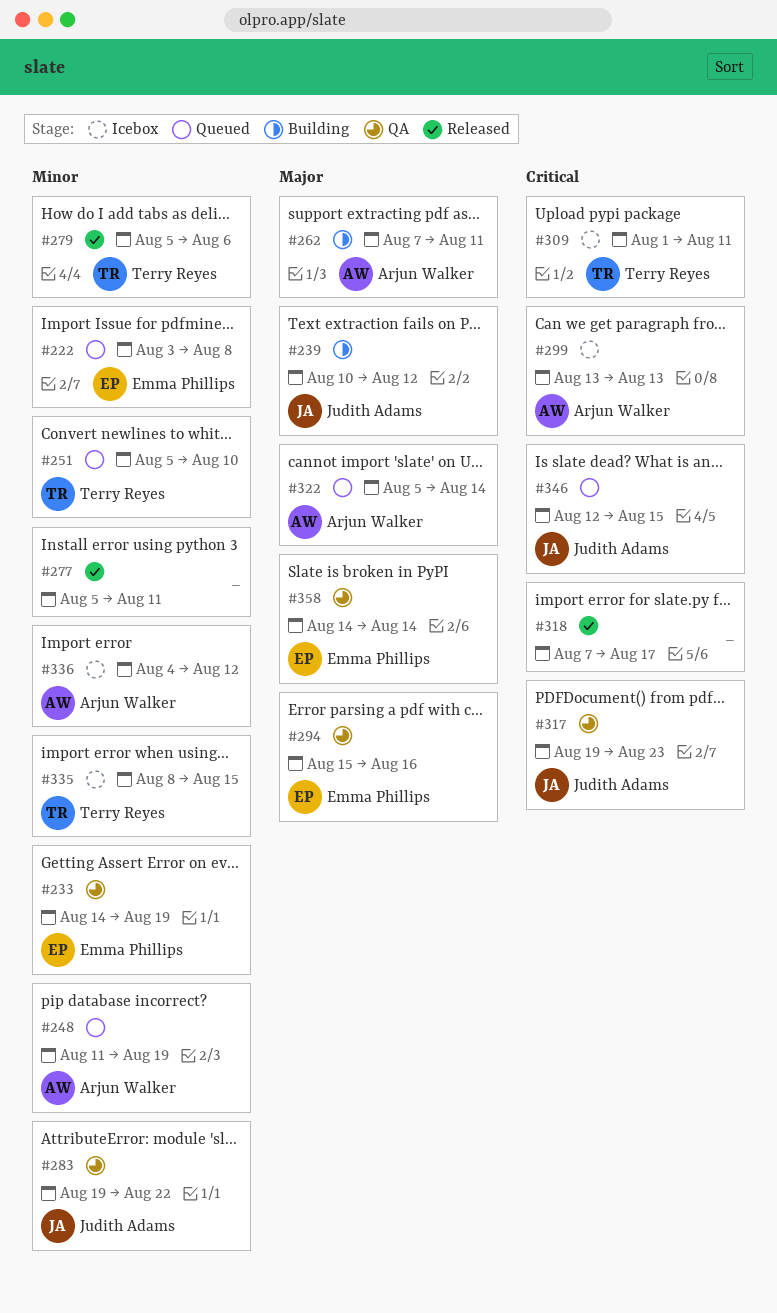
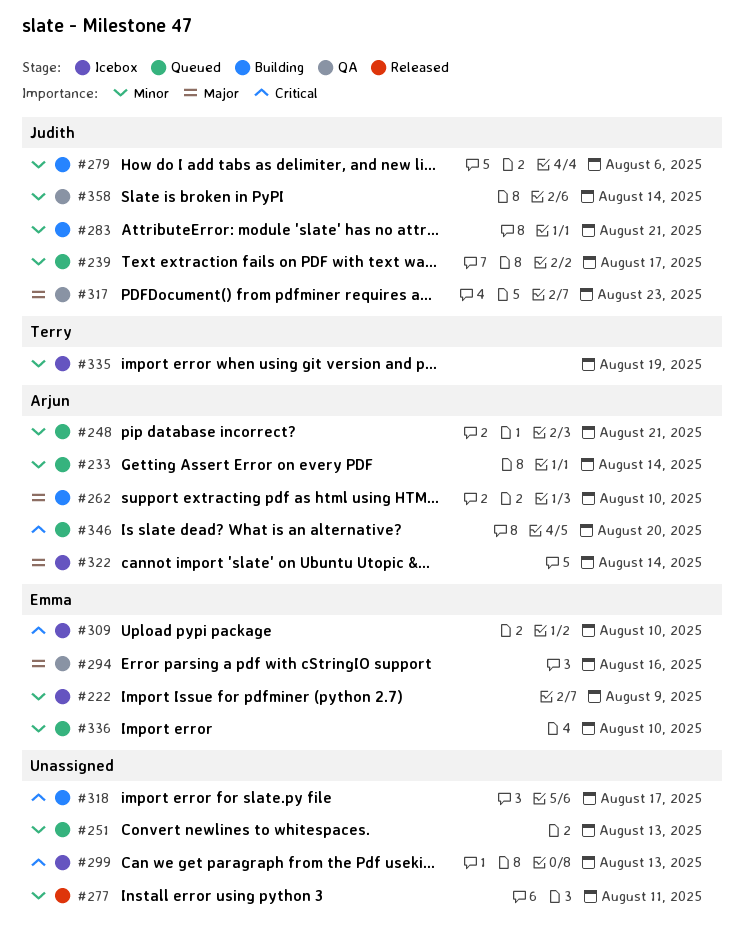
#222, status: Queued -> Icebox
#222, due: Aug 8 -> Aug 9
#233, status: QA -> Queued
#233, owner: Emma Phillips -> Arjun Walker
#233, due: Aug 19 -> Aug 14
#239, status: Building -> Queued
#239, priority: Major -> Minor
#239, due: Aug 12 -> Aug 17
#248, due: Aug 19 -> Aug 21
#251, owner: Terry Reyes -> none
#251, due: Aug 10 -> Aug 13
#262, due: Aug 11 -> Aug 10
#279, status: Released -> Building
#279, owner: Terry Reyes -> Judith Adams
#283, status: QA -> Building
#283, due: Aug 22 -> Aug 21
#299, owner: Arjun Walker -> none
#309, owner: Terry Reyes -> Emma Phillips
#309, due: Aug 11 -> Aug 10
#317, priority: Critical -> Major
#318, status: Released -> Building
#322, status: Queued -> Icebox
#335, due: Aug 15 -> Aug 19
#336, status: Icebox -> Queued
#336, owner: Arjun Walker -> Emma Phillips
#336, due: Aug 12 -> Aug 10
#346, owner: Judith Adams -> Arjun Walker
#346, due: Aug 15 -> Aug 20
#358, owner: Emma Phillips -> Judith Adams
#358, priority: Major -> Minor

